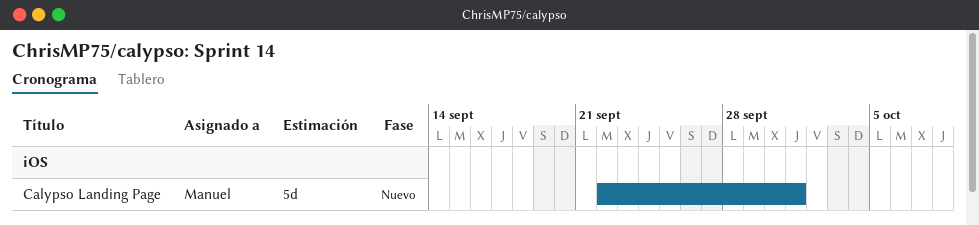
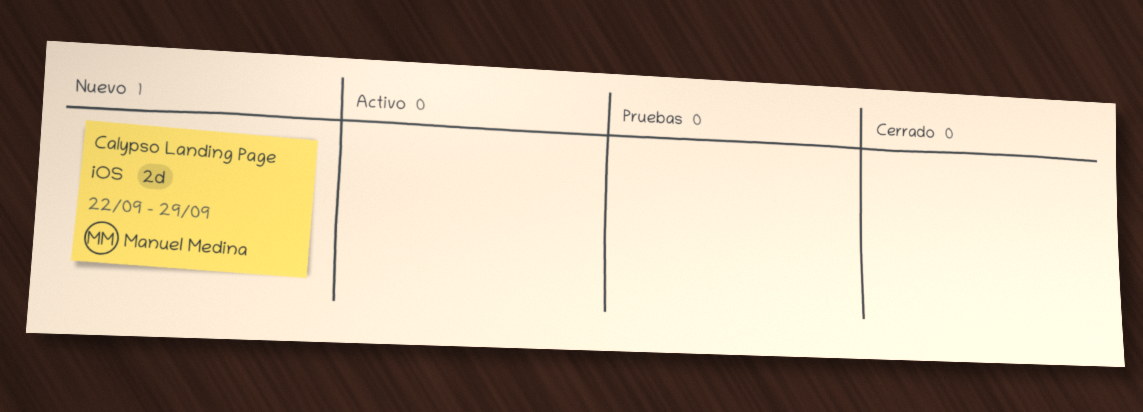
Calypso Landing Page, estimate: 5d -> 2d
Calypso Landing Page, due: Oct 1 -> Sep 29

